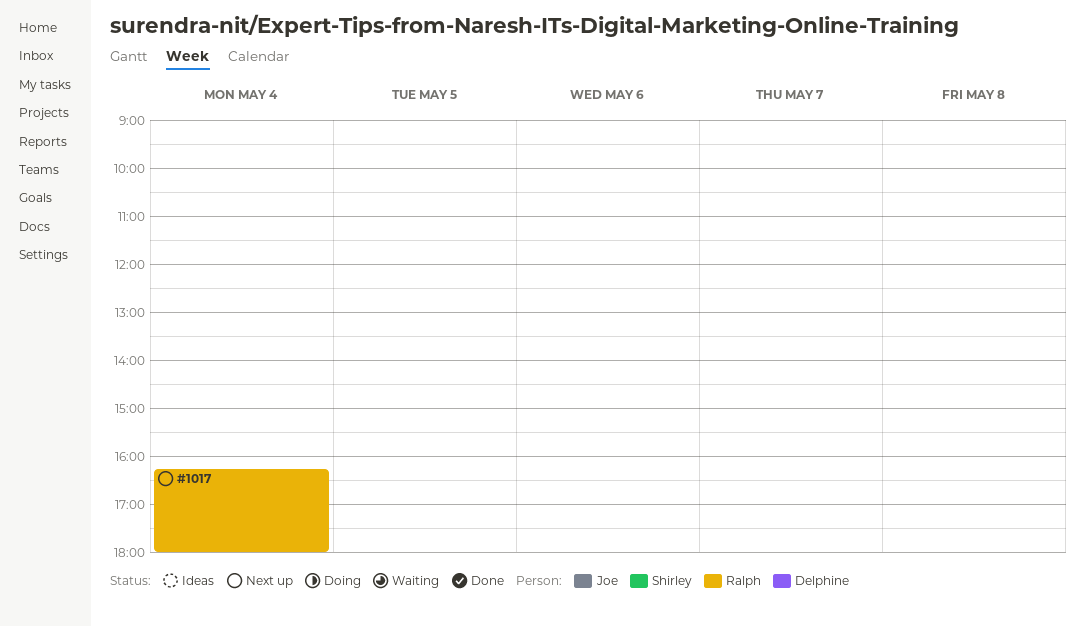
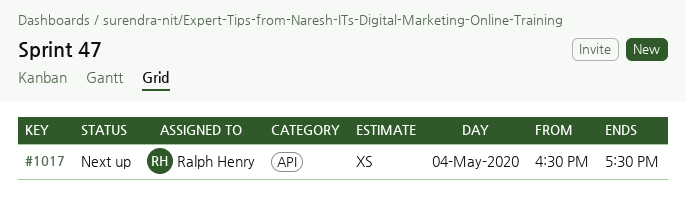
#1017, begins: 16:15 -> 16:30
#1017, ends: 18:00 -> 17:30

